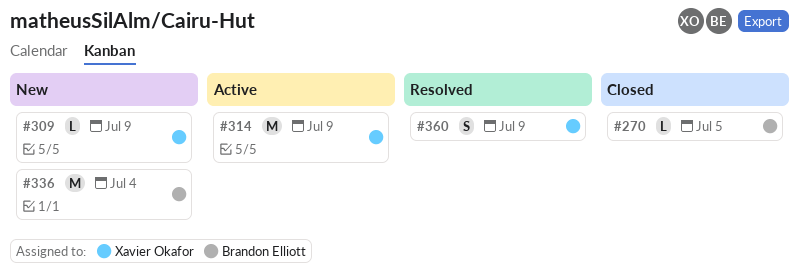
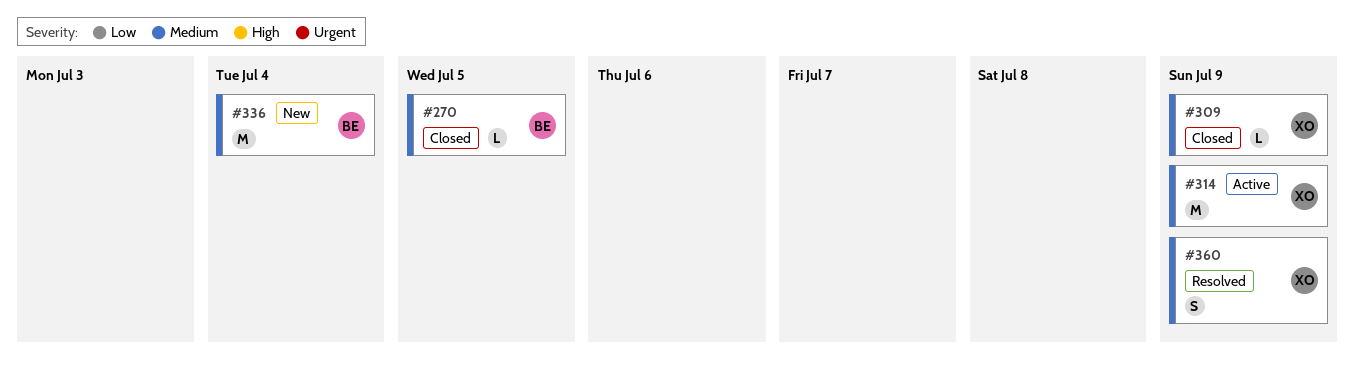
#309, status: New -> Closed

